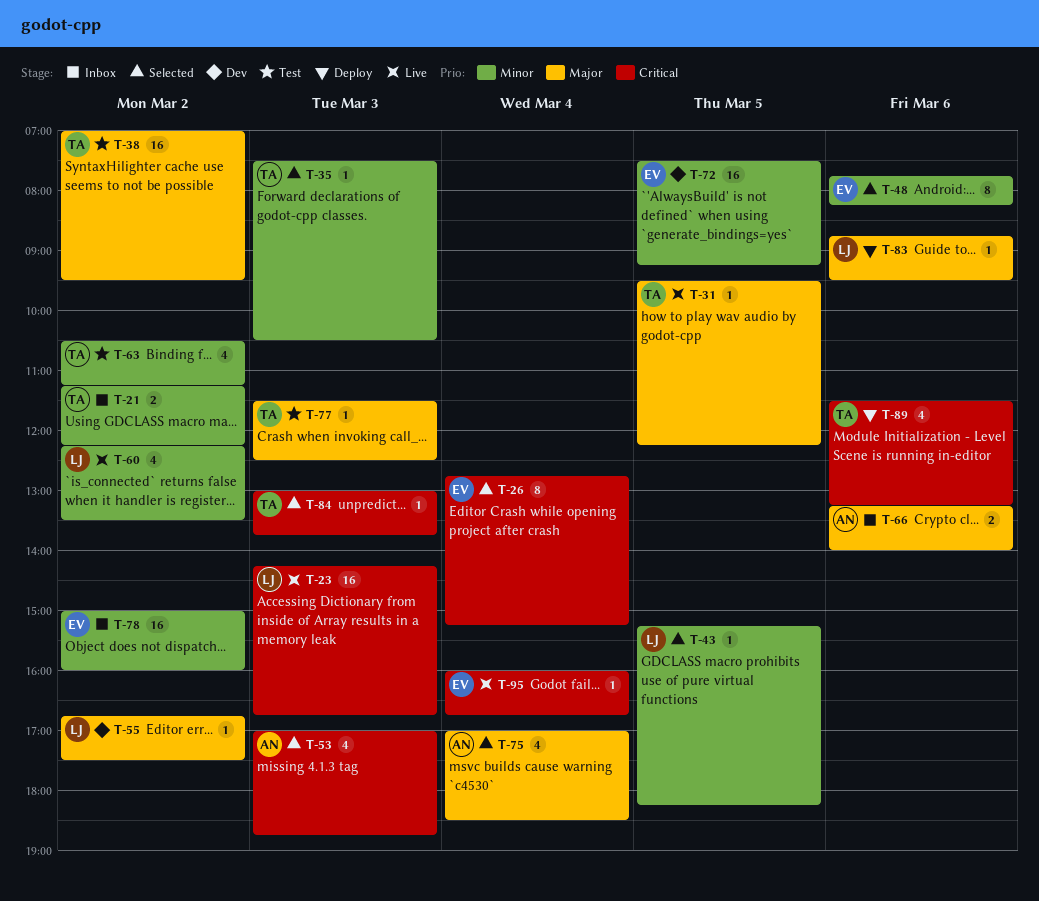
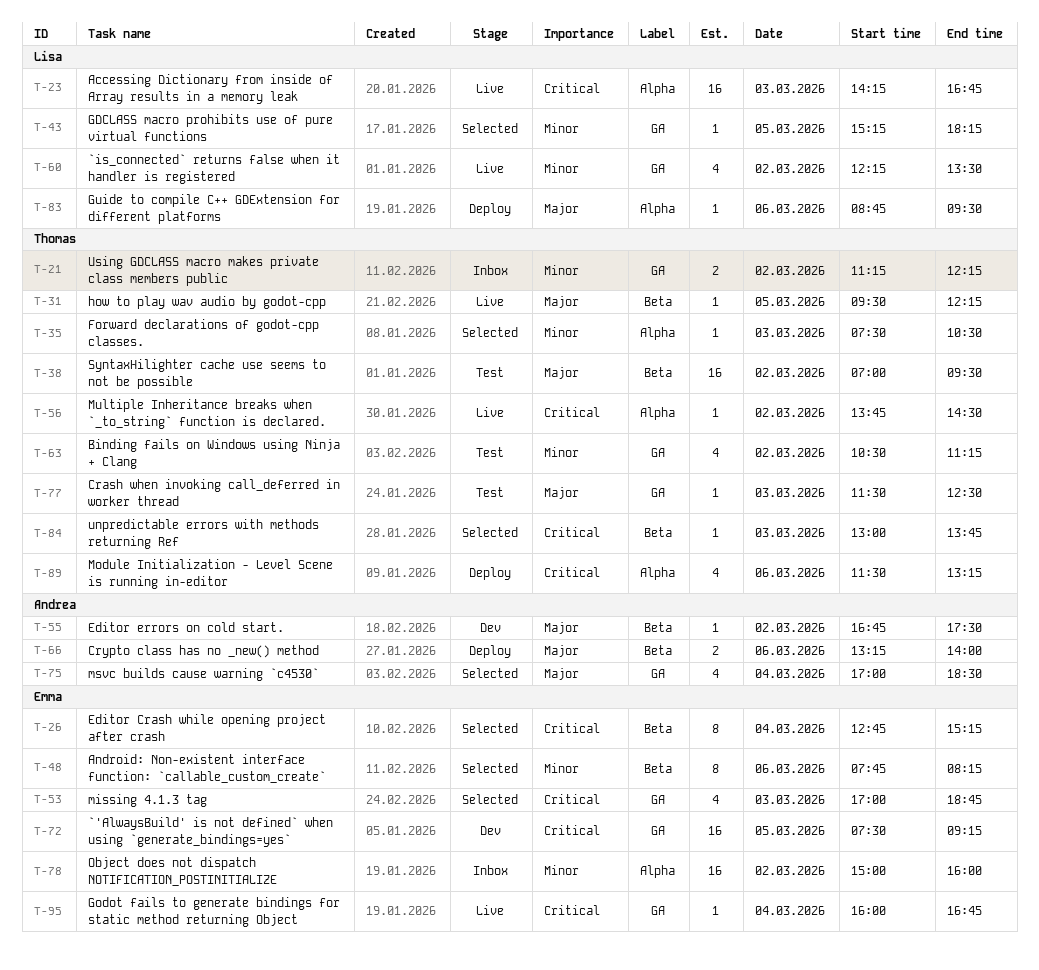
T-53, owner: Andrea -> Emma
T-55, owner: Lisa -> Andrea
T-56: none -> present
T-66, status: Inbox -> Deploy
T-72, priority: Minor -> Critical

